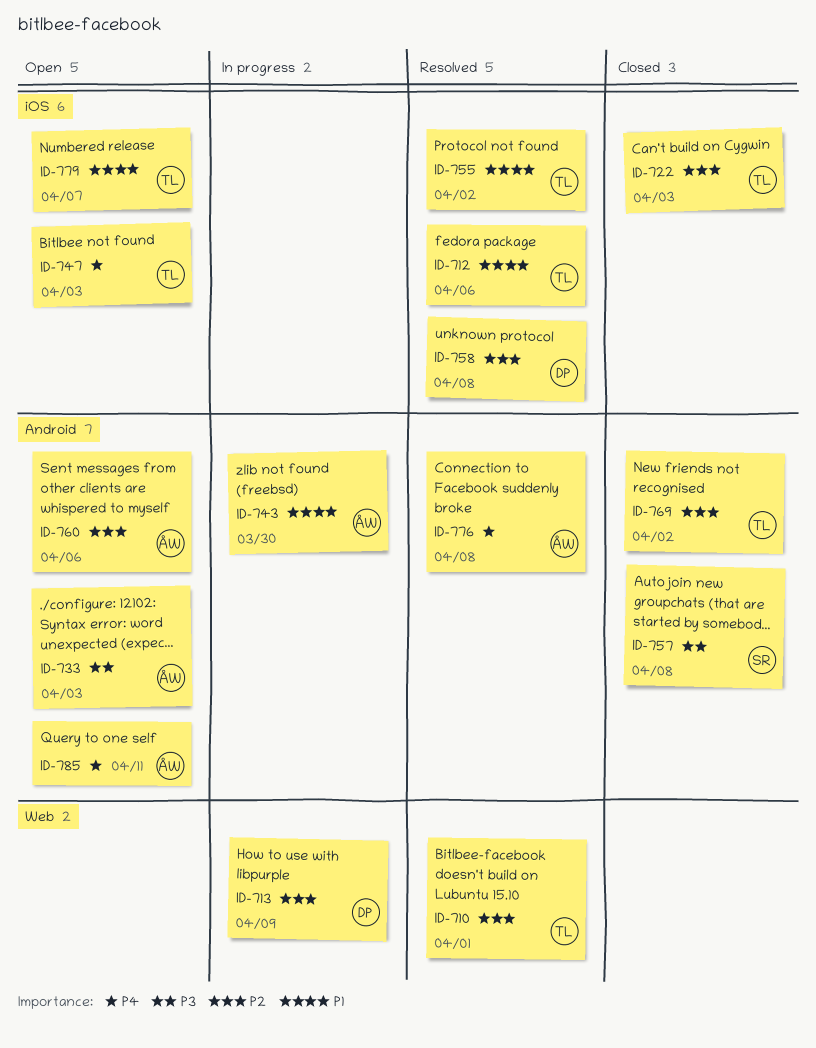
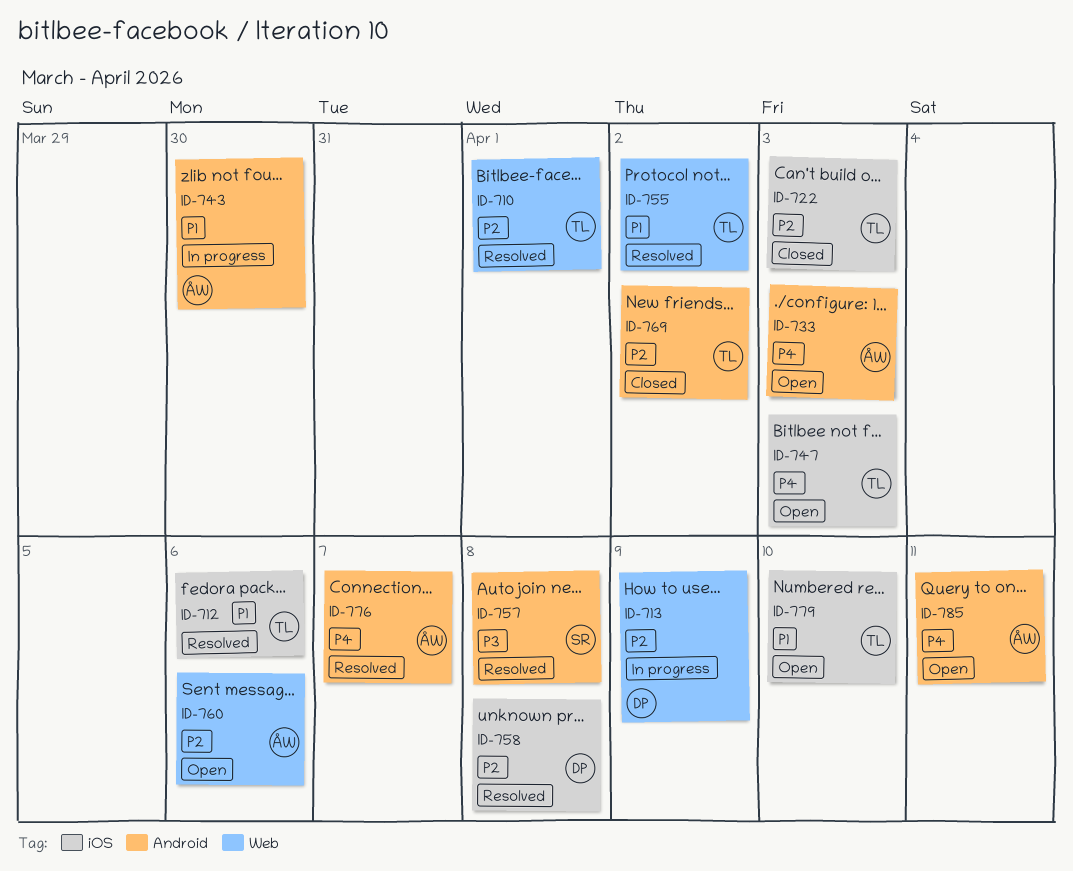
ID-733, priority: P3 -> P4
ID-755, label: iOS -> Web
ID-757, status: Closed -> Resolved
ID-760, label: Android -> Web
ID-776, due: Apr 8 -> Apr 7
ID-779, due: Apr 7 -> Apr 10

